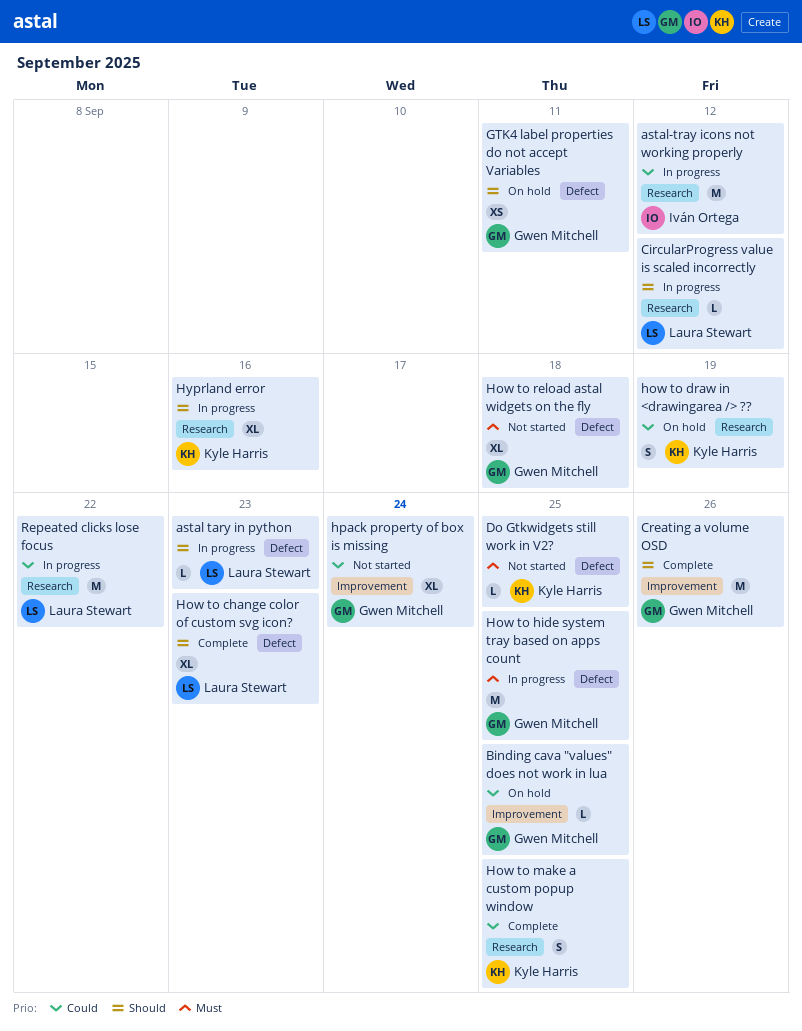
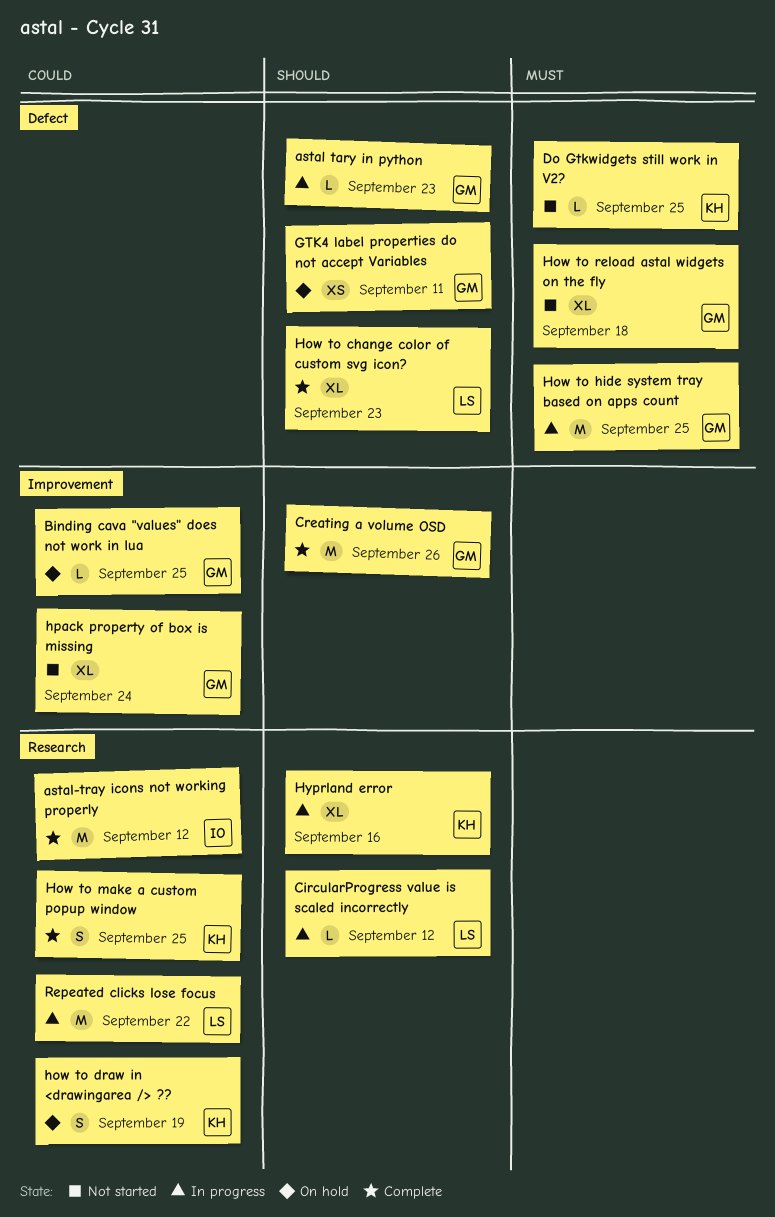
astal tary in python, owner: Laura Stewart -> Gwen Mitchell
astal-tray icons not working properly, status: In progress -> Complete

